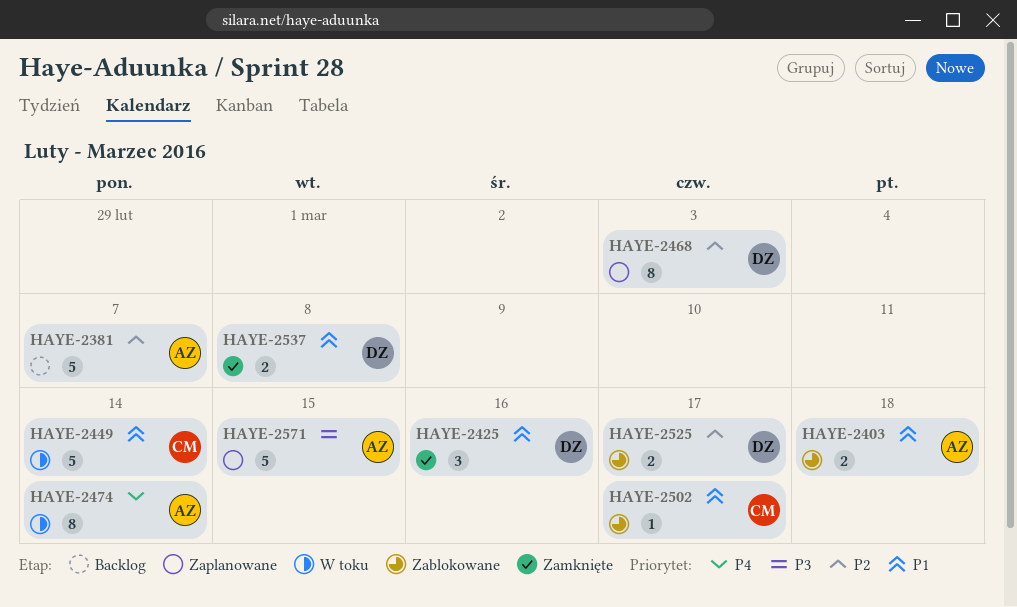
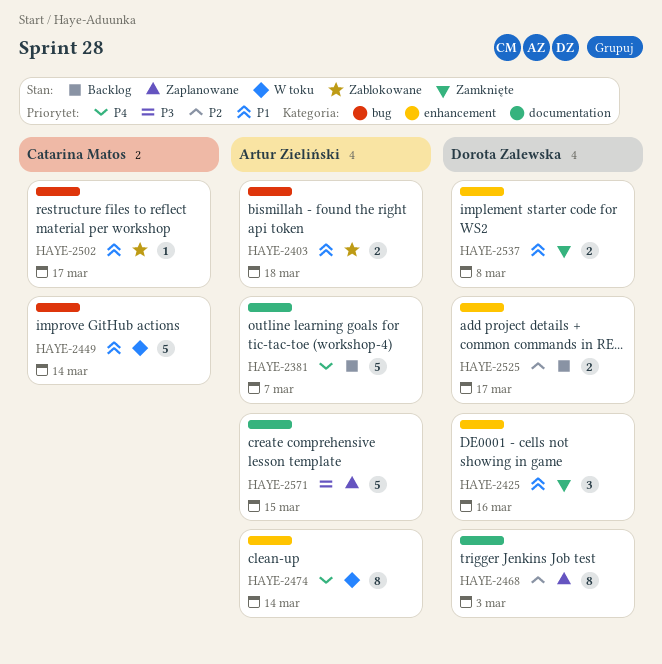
HAYE-2381, priority: P2 -> P4
HAYE-2525, status: Zablokowane -> Backlog

